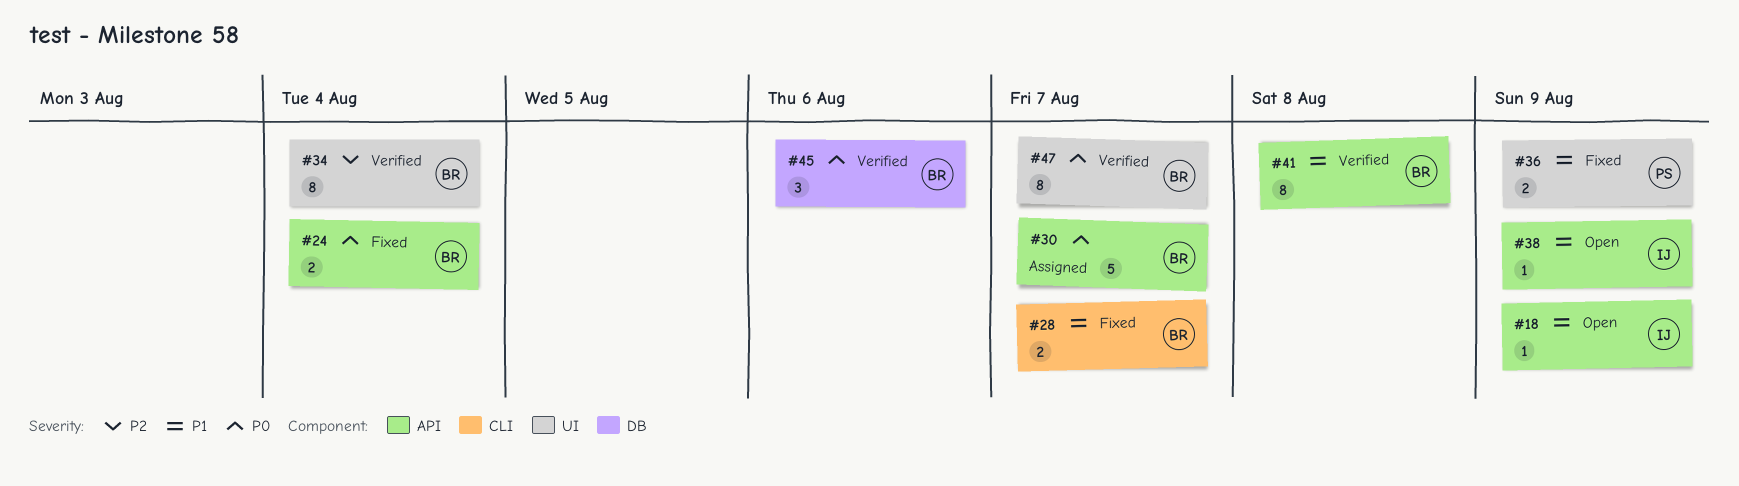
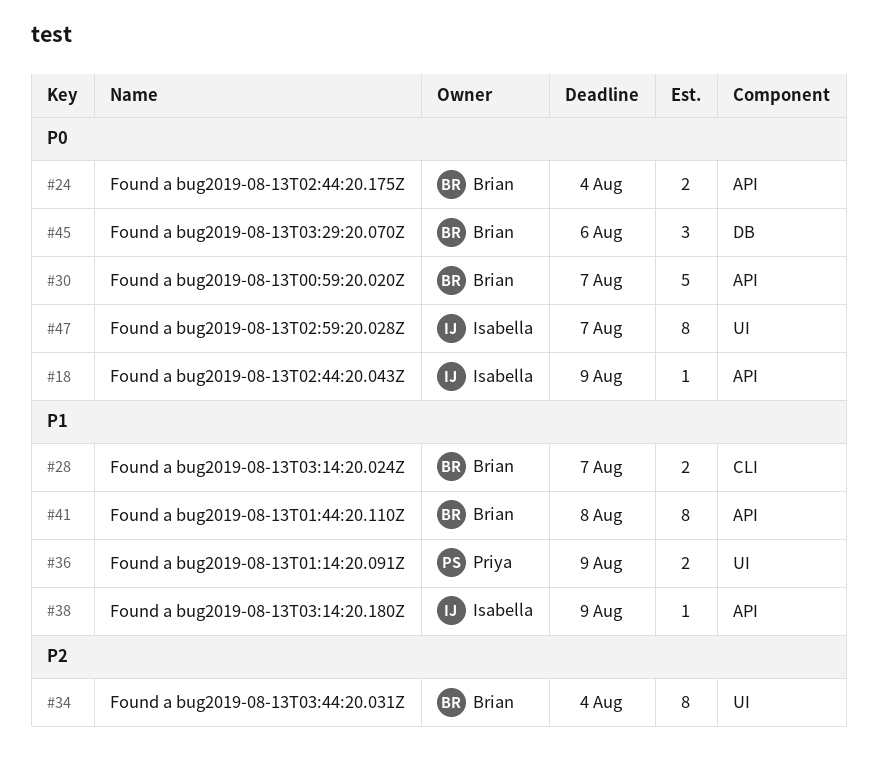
#18, priority: P1 -> P0
#47, owner: Brian -> Isabella

